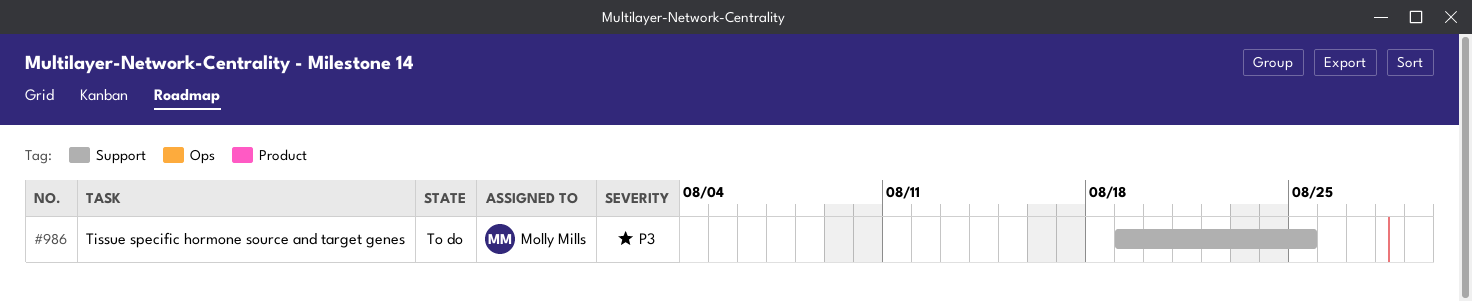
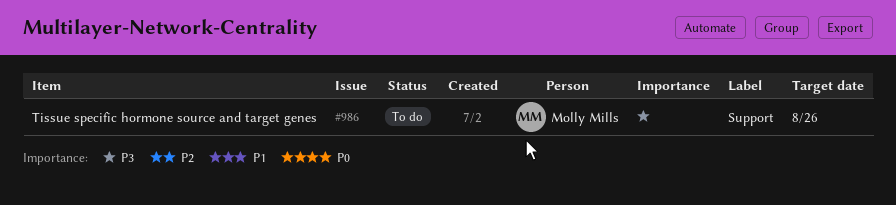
#986, due: Aug 25 -> Aug 26

